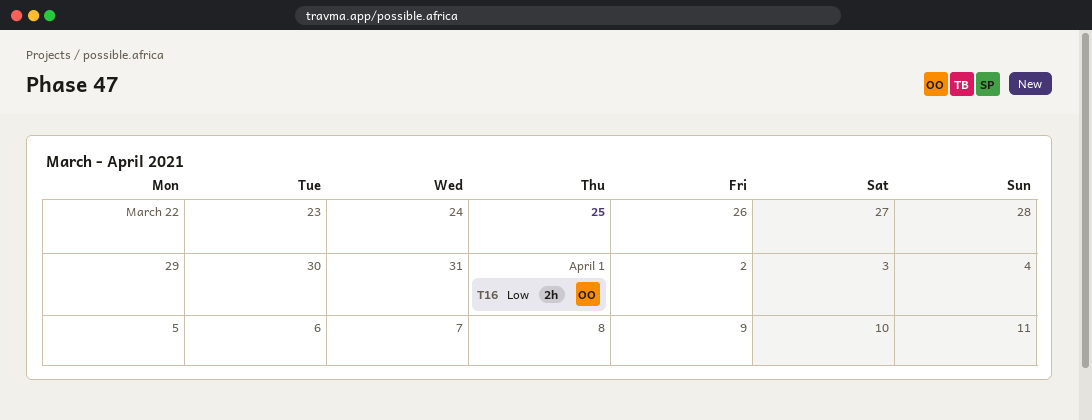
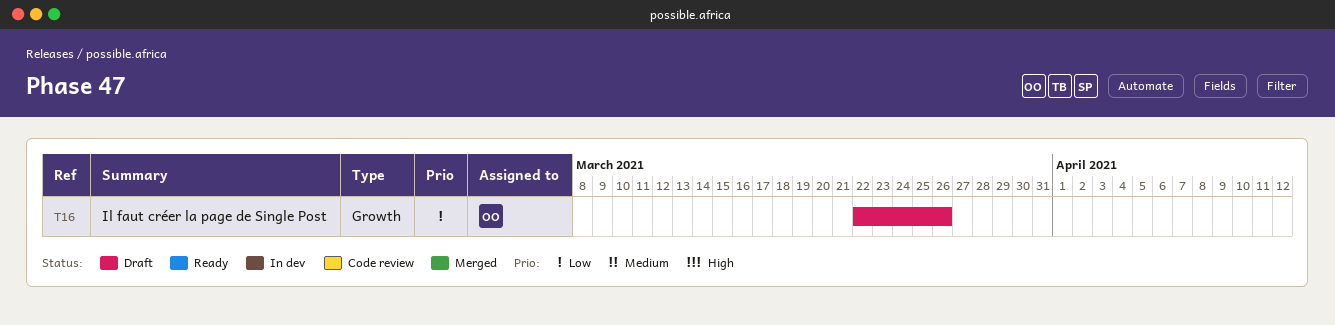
T16, due: Apr 1 -> Mar 26

